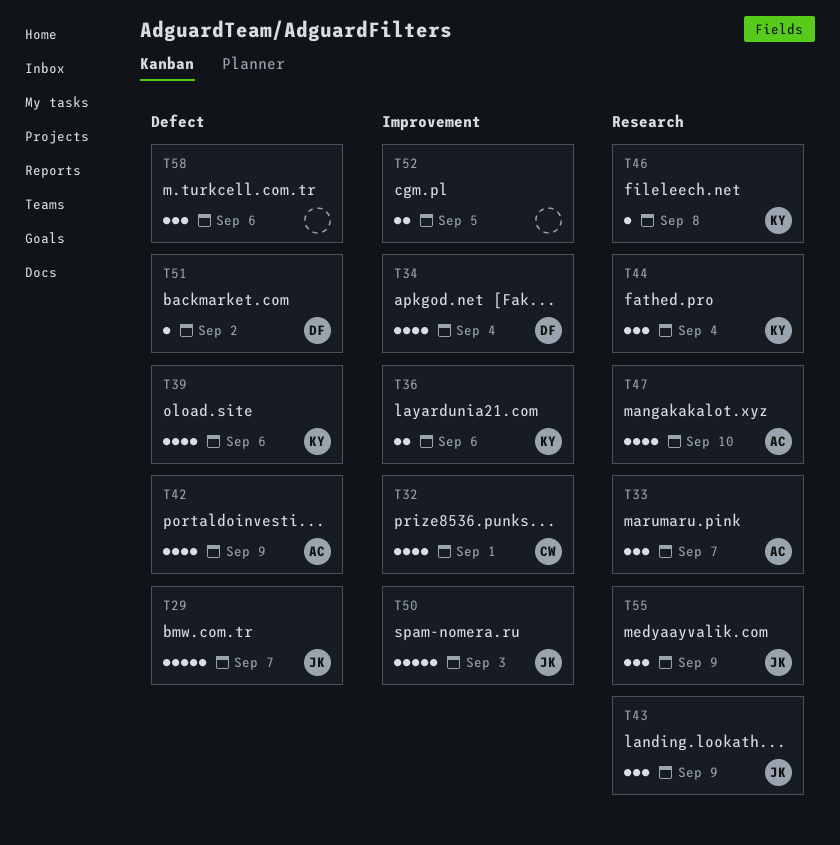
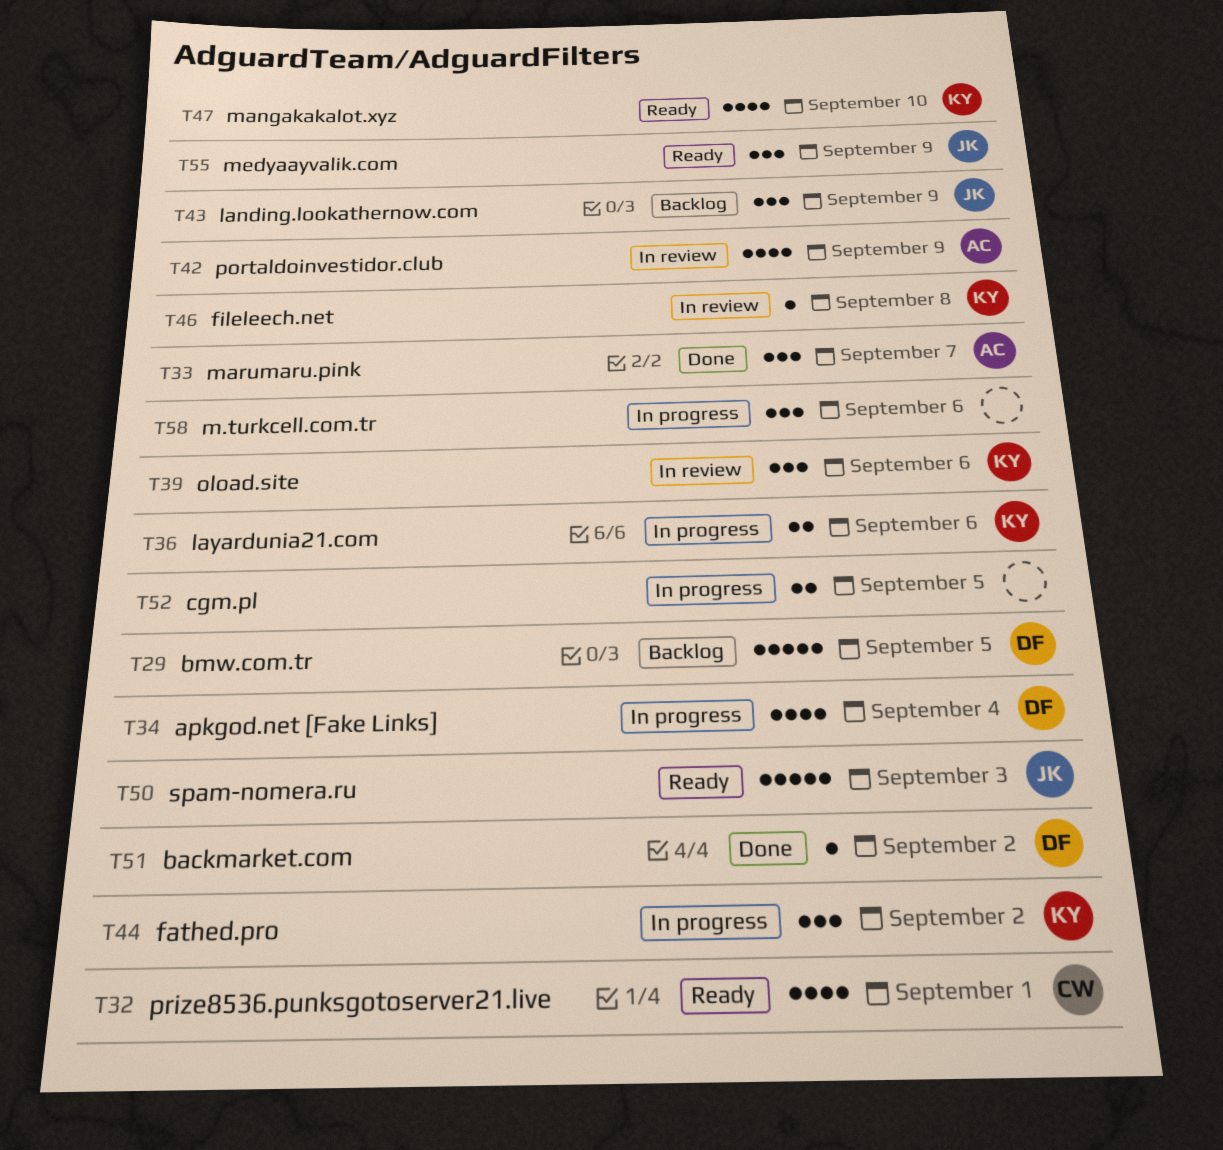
T29, owner: JK -> DF
T29, due: Sep 7 -> Sep 5
T39, estimate: 4 -> 3
T44, due: Sep 4 -> Sep 2
T47, owner: AC -> KY

